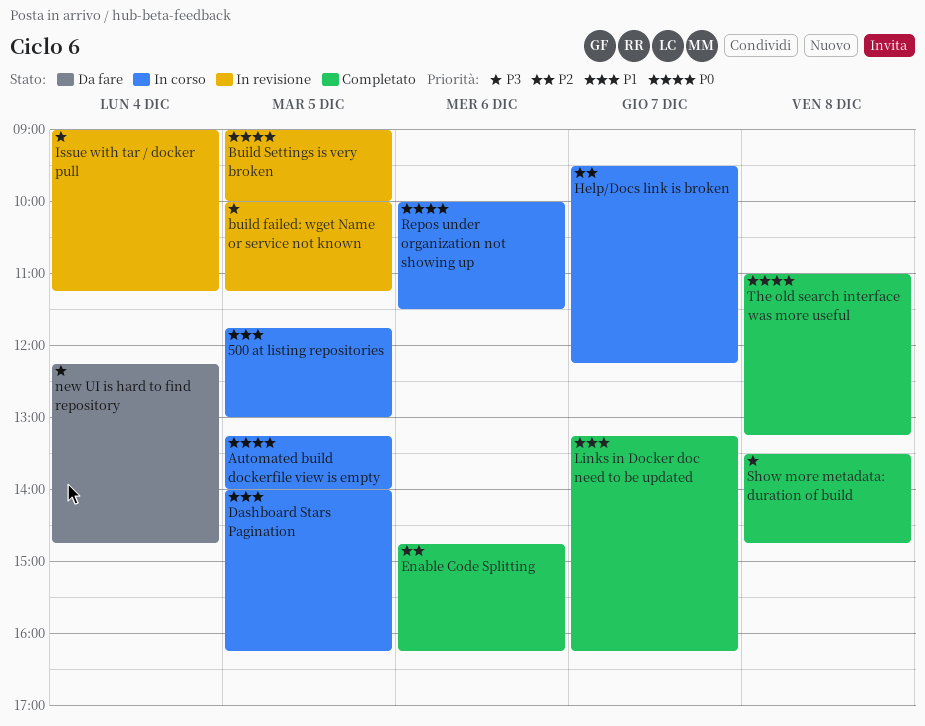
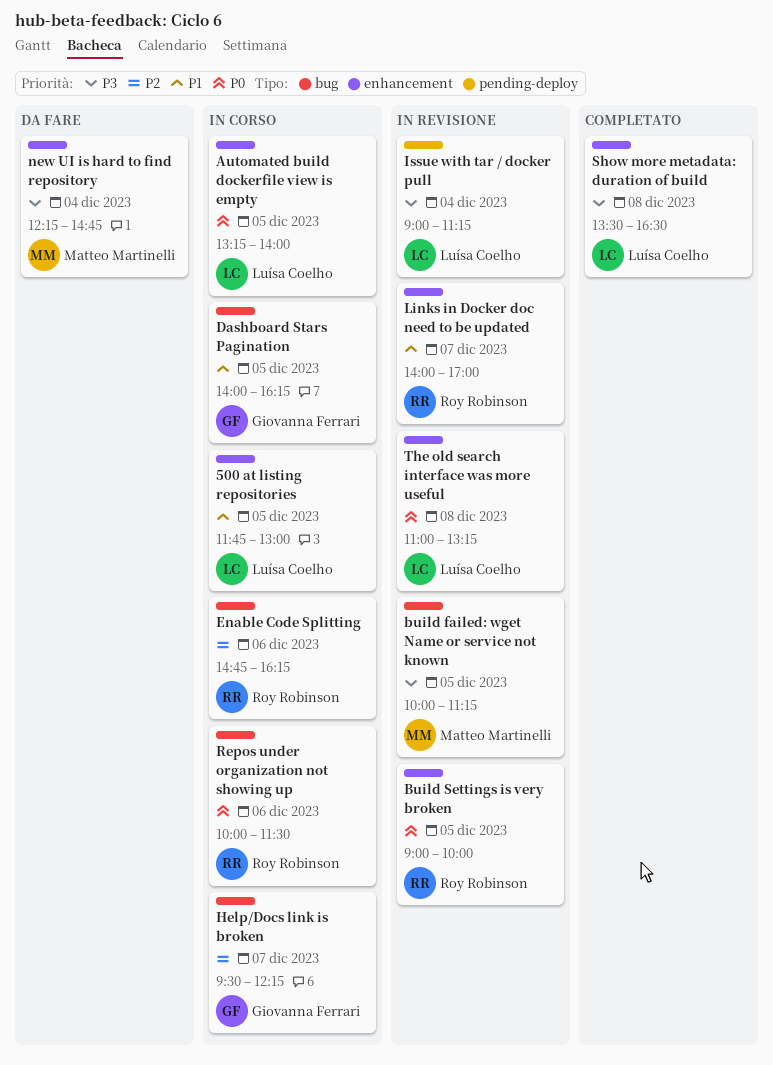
Enable Code Splitting, status: Completato -> In corso
Links in Docker doc need to be updated, status: Completato -> In revisione
Links in Docker doc need to be updated, begins: 13:15 -> 14:00
Links in Docker doc need to be updated, ends: 16:15 -> 17:00
Show more metadata: duration of build, ends: 14:45 -> 16:30
The old search interface was more useful, status: Completato -> In revisione

